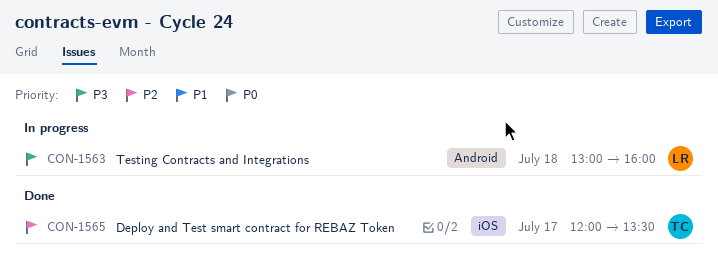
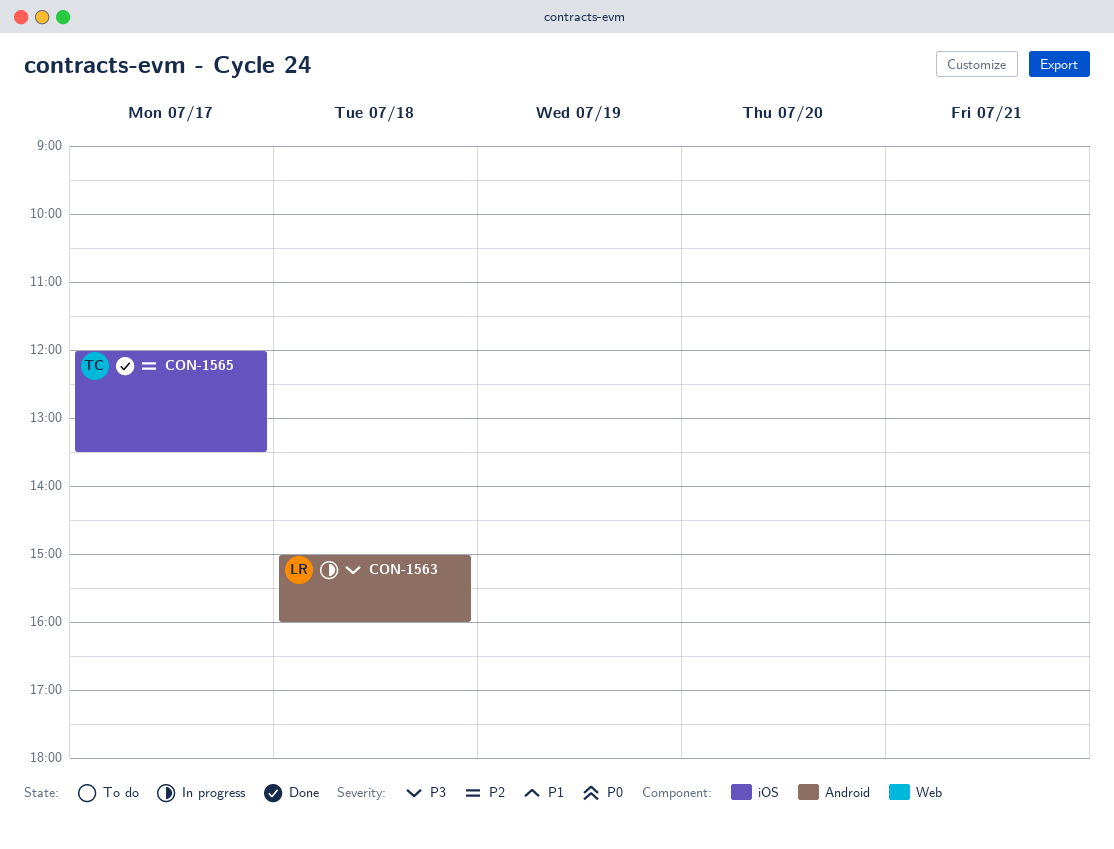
CON-1563, begins: 13:00 -> 15:00

